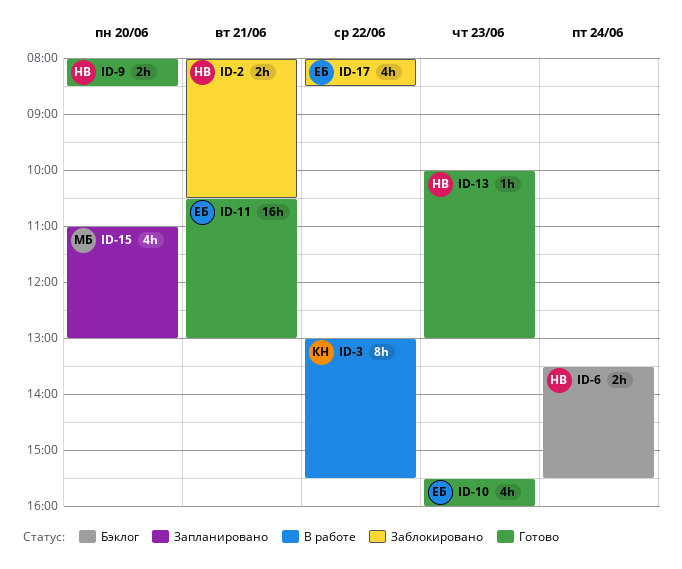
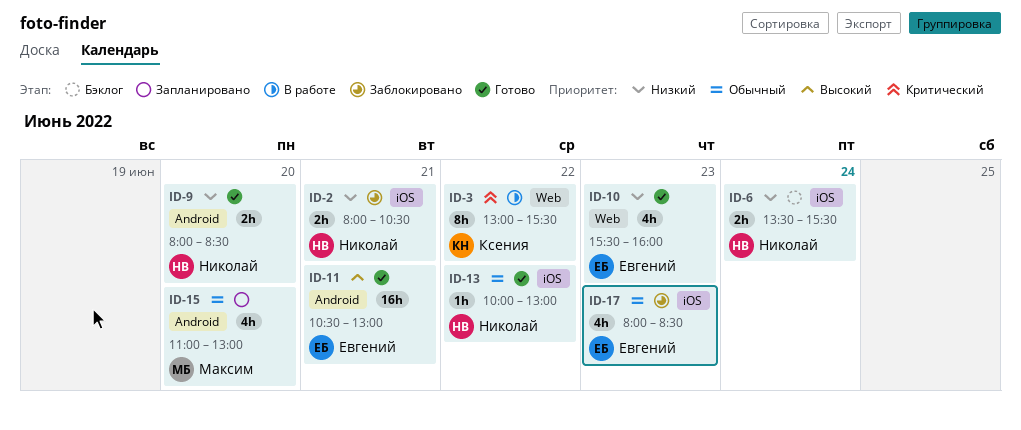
ID-13, day: Jun 23 -> Jun 22
ID-17, day: Jun 22 -> Jun 23

